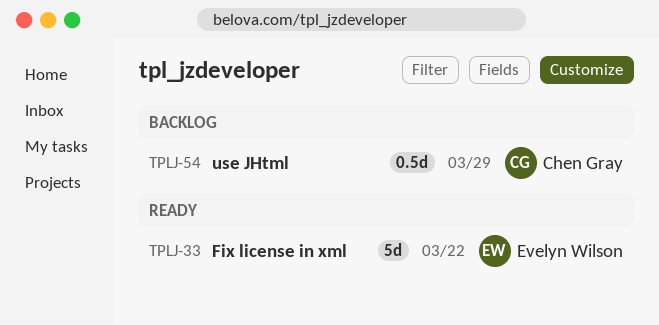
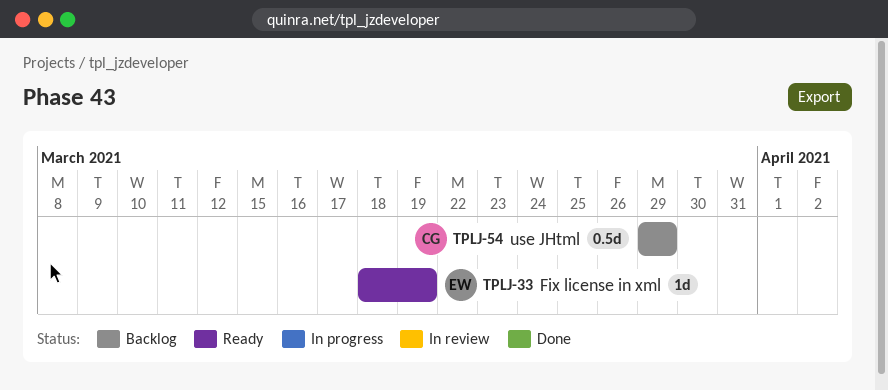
TPLJ-33, estimate: 5d -> 1d
TPLJ-33, due: Mar 22 -> Mar 19

